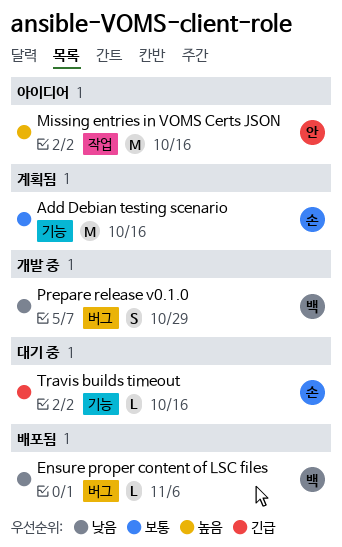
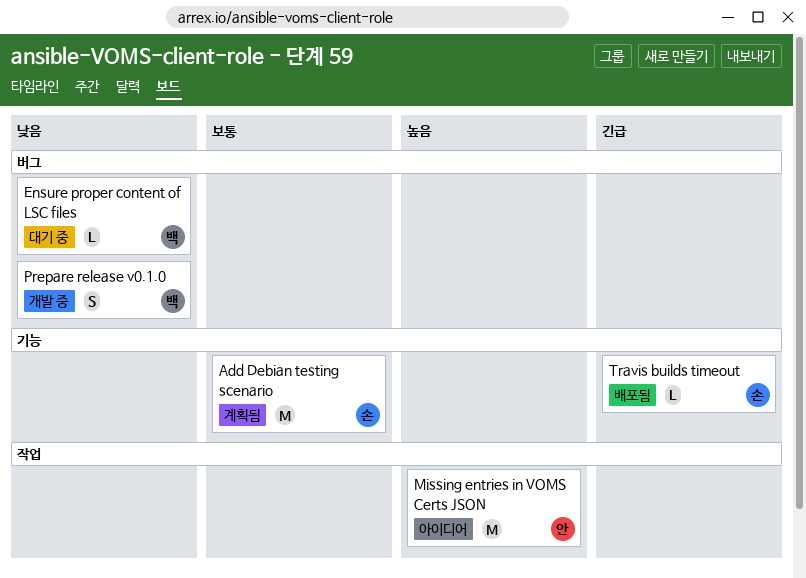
Ensure proper content of LSC files, status: 배포됨 -> 대기 중
Travis builds timeout, status: 대기 중 -> 배포됨

